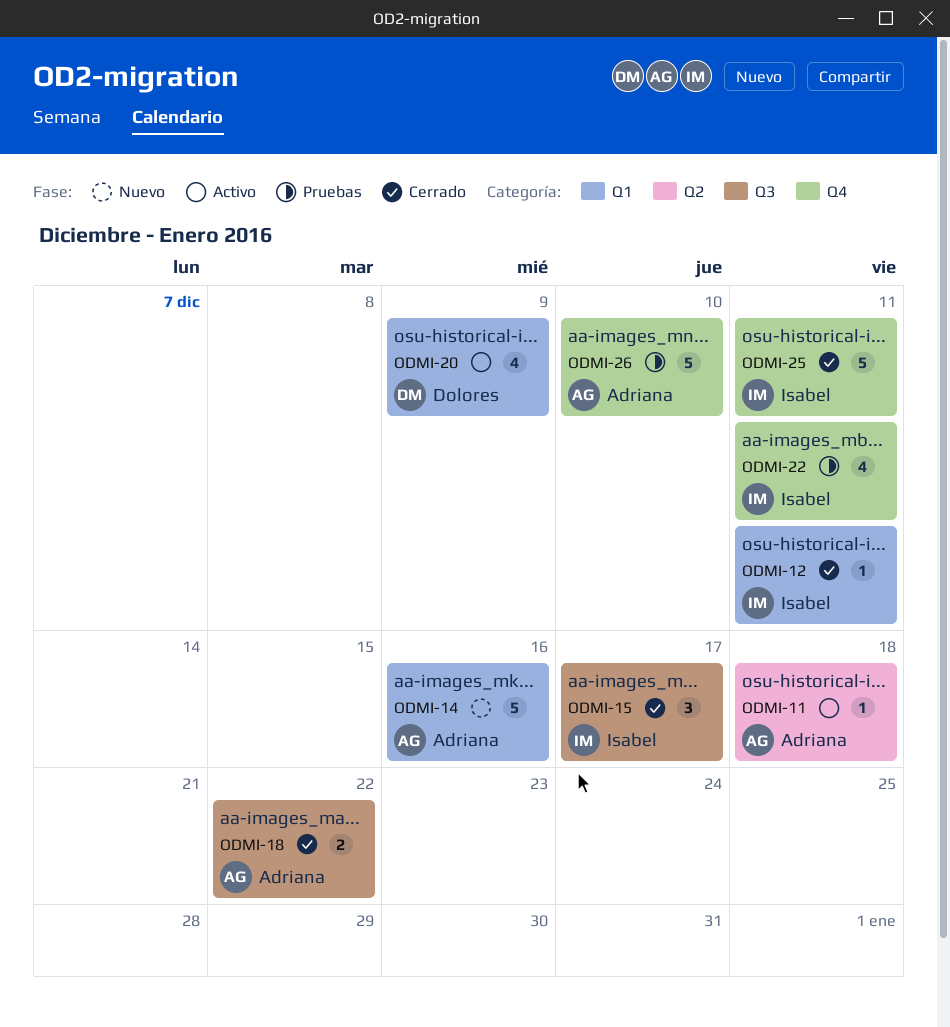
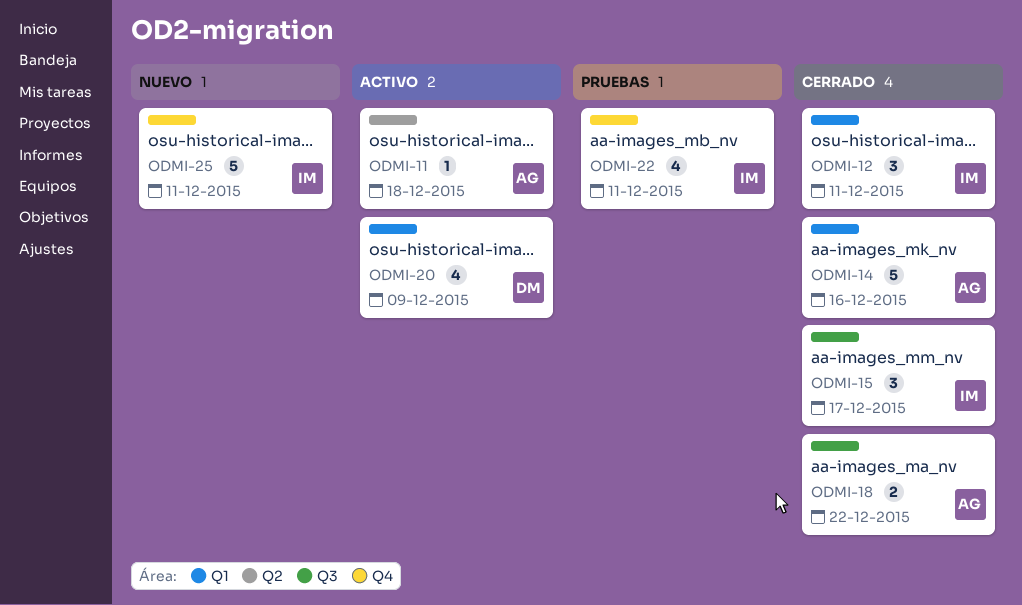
ODMI-12, estimate: 1 -> 3
ODMI-14, status: Nuevo -> Cerrado
ODMI-25, status: Cerrado -> Nuevo
ODMI-26: present -> none

